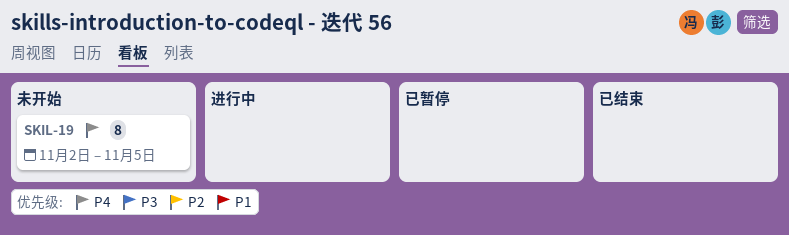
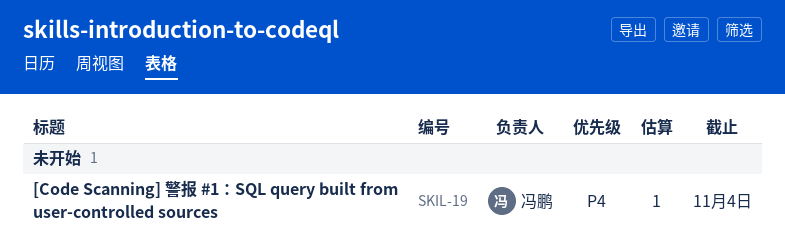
SKIL-19, estimate: 8 -> 1
SKIL-19, due: Nov 5 -> Nov 4

